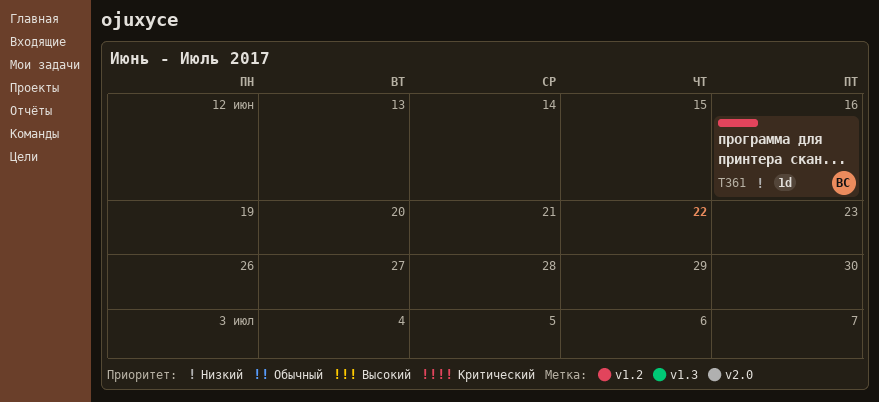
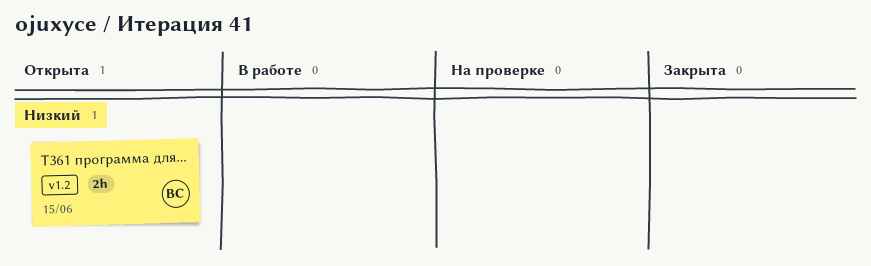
T361, estimate: 1d -> 2h
T361, due: Jun 16 -> Jun 15

